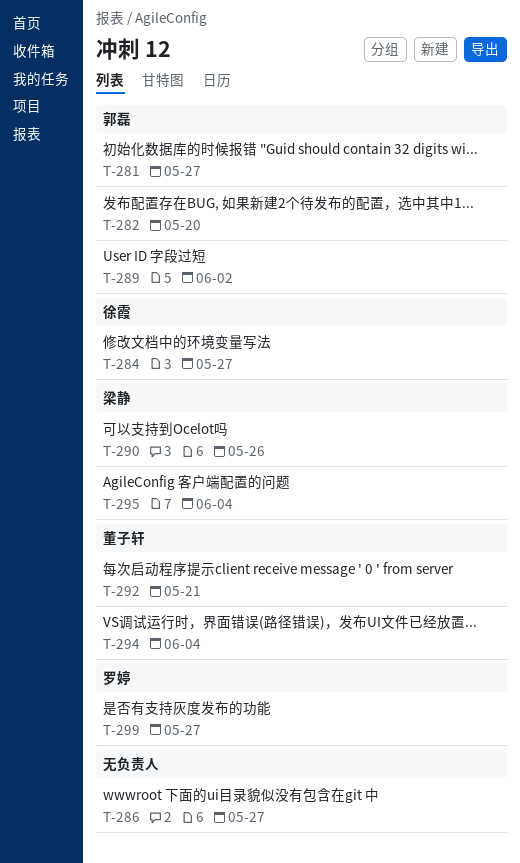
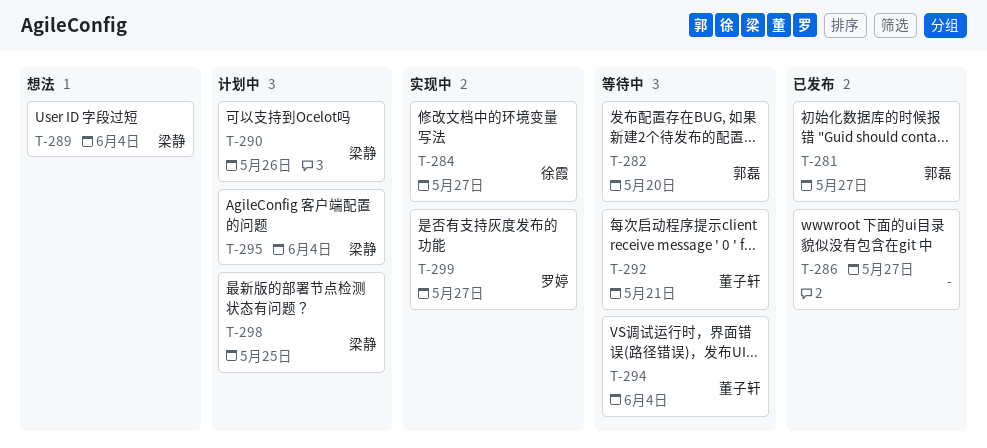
T-289, owner: 郭磊 -> 梁静
T-289, due: Jun 2 -> Jun 4
T-298: none -> present

